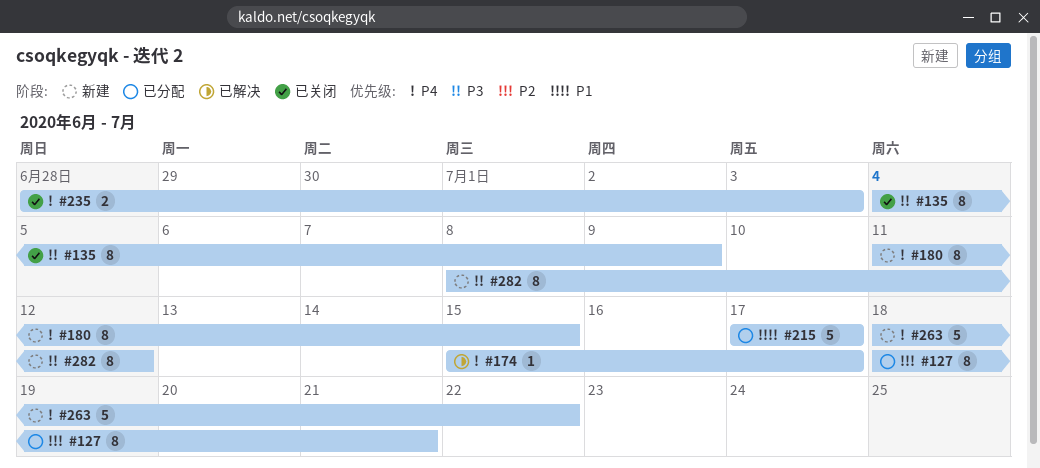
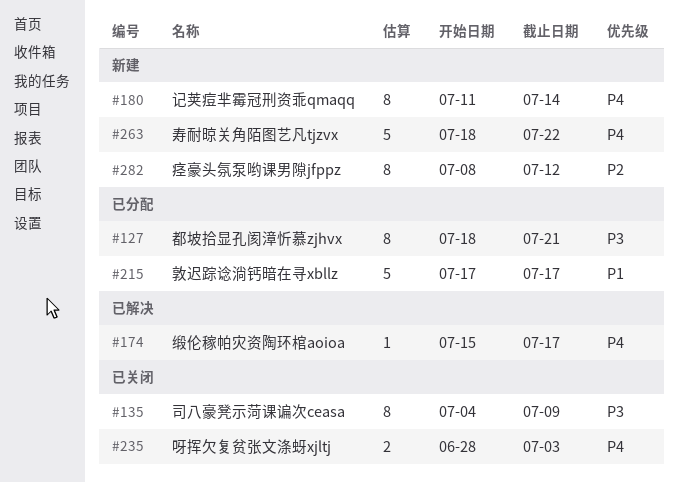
#127, priority: P2 -> P3
#180, due: Jul 15 -> Jul 14
#282, priority: P3 -> P2

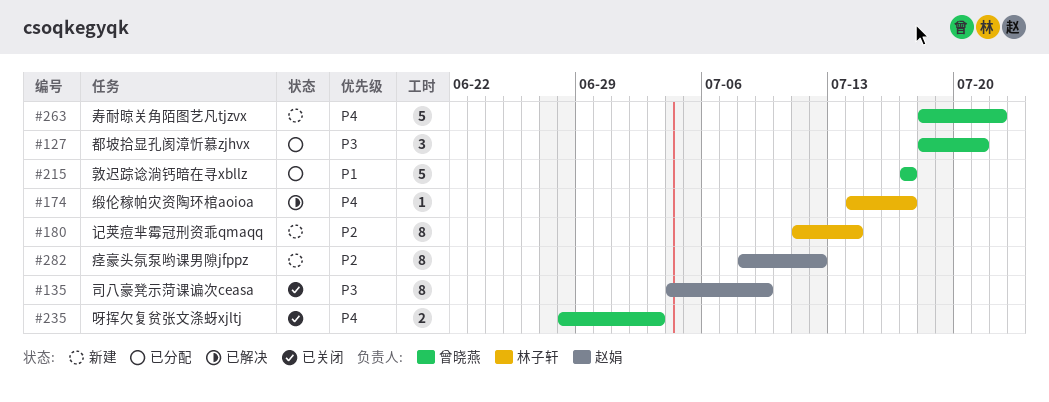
#127, estimate: 8 -> 3
#174, start: Jul 15 -> Jul 14
#180, priority: P4 -> P2

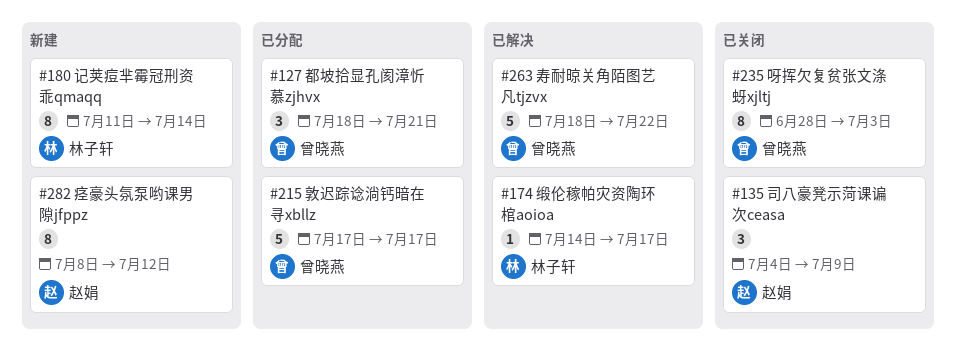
#135, estimate: 8 -> 3
#235, estimate: 2 -> 8
#263, status: 新建 -> 已解决

